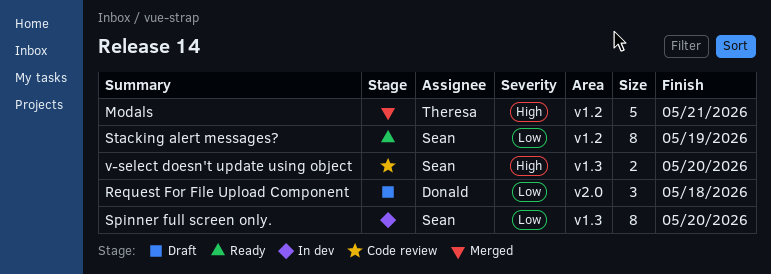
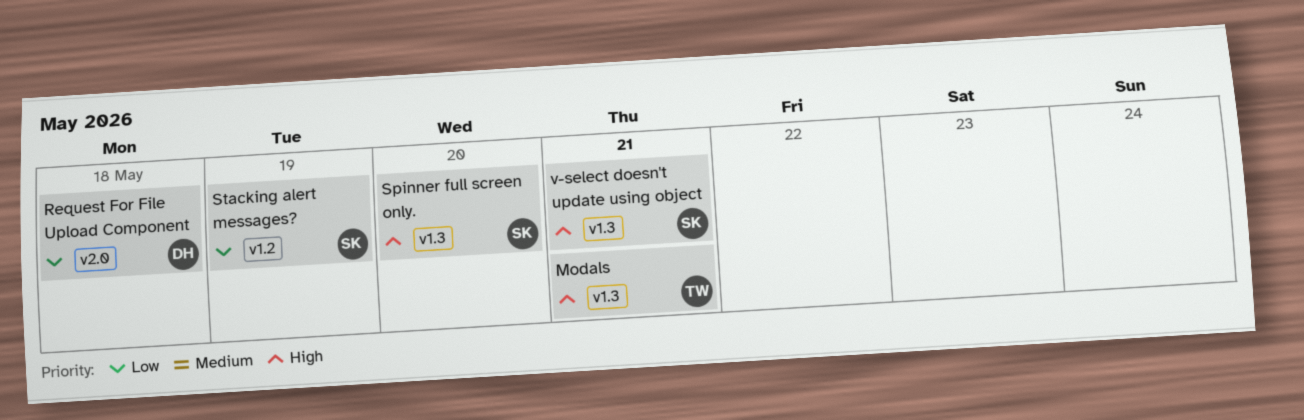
Modals, label: v1.2 -> v1.3
Spinner full screen only., priority: Low -> High
v-select doesn't update using object, due: May 20 -> May 21

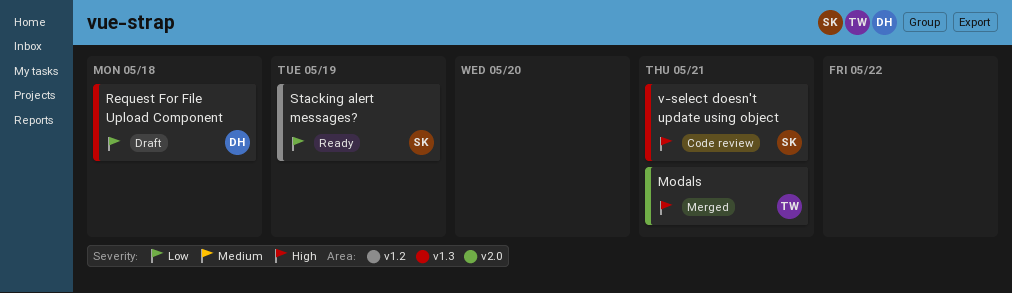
Modals, label: v1.3 -> v2.0
Request For File Upload Component, label: v2.0 -> v1.3
Spinner full screen only.: present -> none

